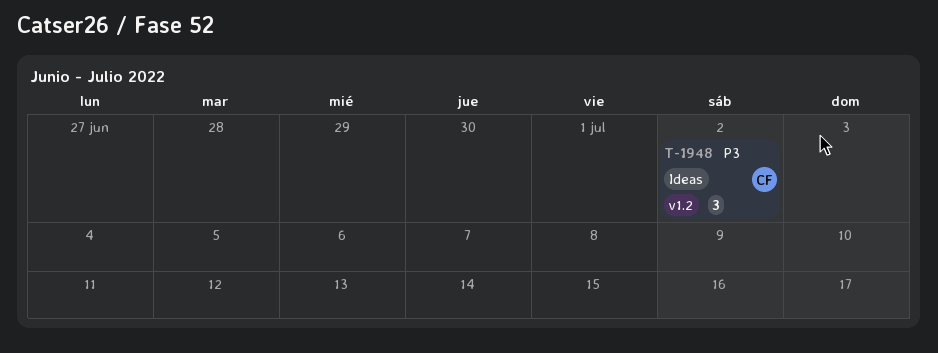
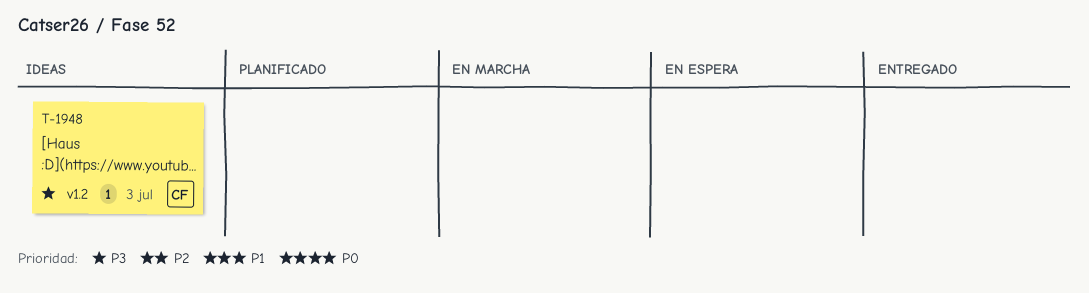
T-1948, estimate: 3 -> 1
T-1948, due: Jul 2 -> Jul 3

